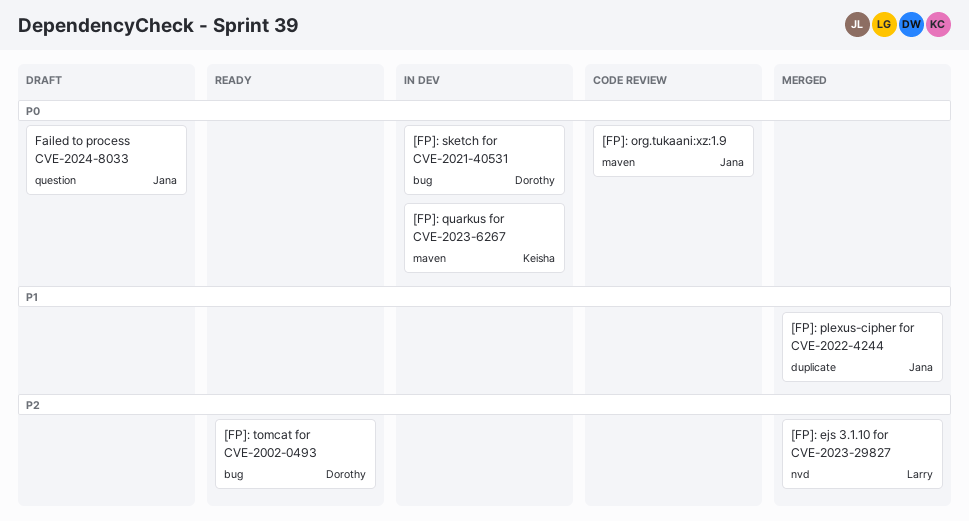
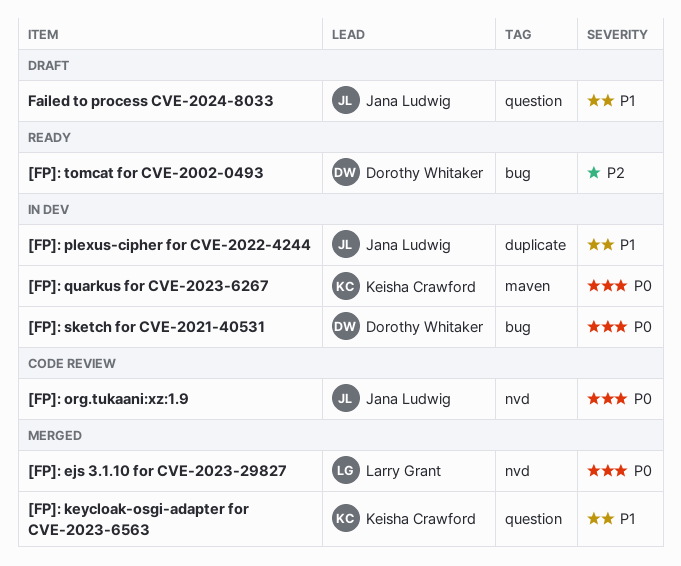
[FP]: ejs 3.1.10 for CVE-2023-29827, priority: P2 -> P0
[FP]: keycloak-osgi-adapter for CVE-2023-6563: none -> present
[FP]: org.tukaani:xz:1.9, label: maven -> nvd
[FP]: plexus-cipher for CVE-2022-4244, status: Merged -> In dev
Failed to process CVE-2024-8033, priority: P0 -> P1

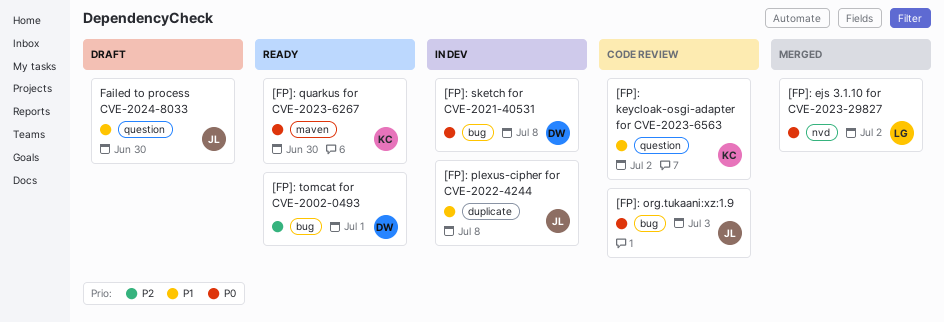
[FP]: keycloak-osgi-adapter for CVE-2023-6563, status: Merged -> Code review
[FP]: org.tukaani:xz:1.9, label: nvd -> bug
[FP]: quarkus for CVE-2023-6267, status: In dev -> Ready

